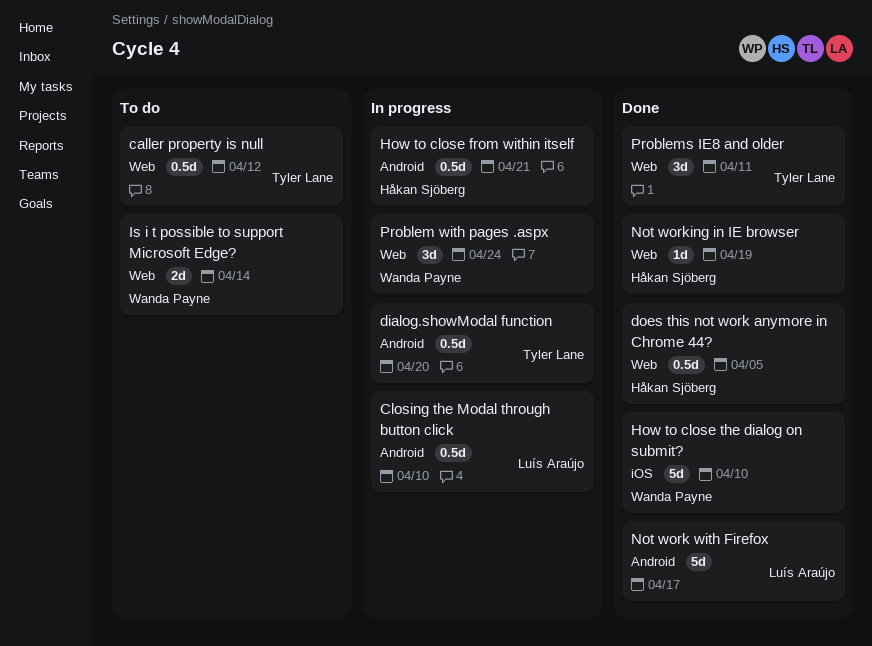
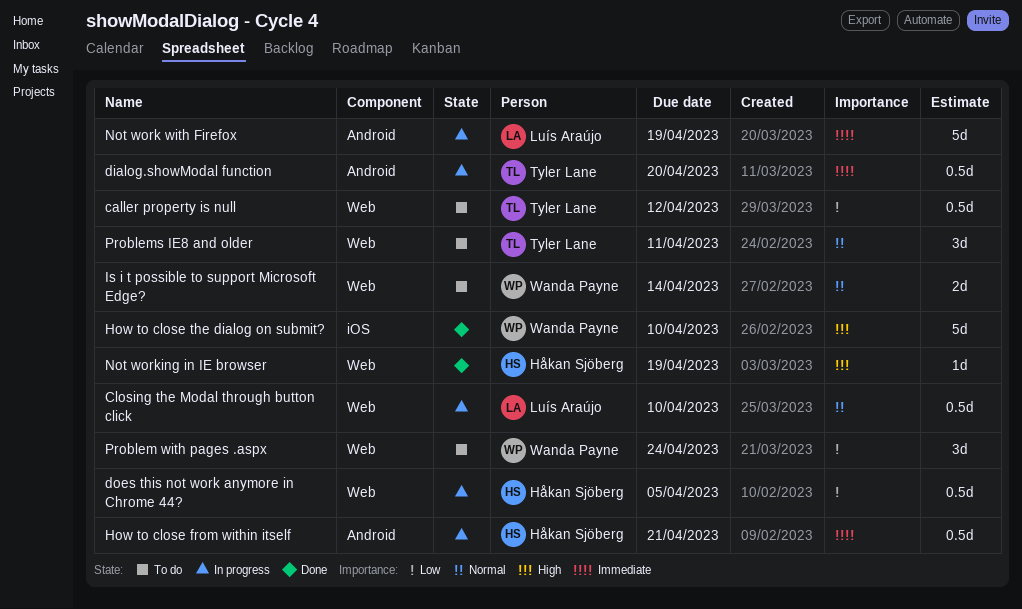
Closing the Modal through button click, label: Android -> Web
does this not work anymore in Chrome 44?, status: Done -> In progress
Not work with Firefox, status: Done -> In progress
Not work with Firefox, due: Apr 17 -> Apr 19
Problem with pages .aspx, status: In progress -> To do
Problems IE8 and older, status: Done -> To do

